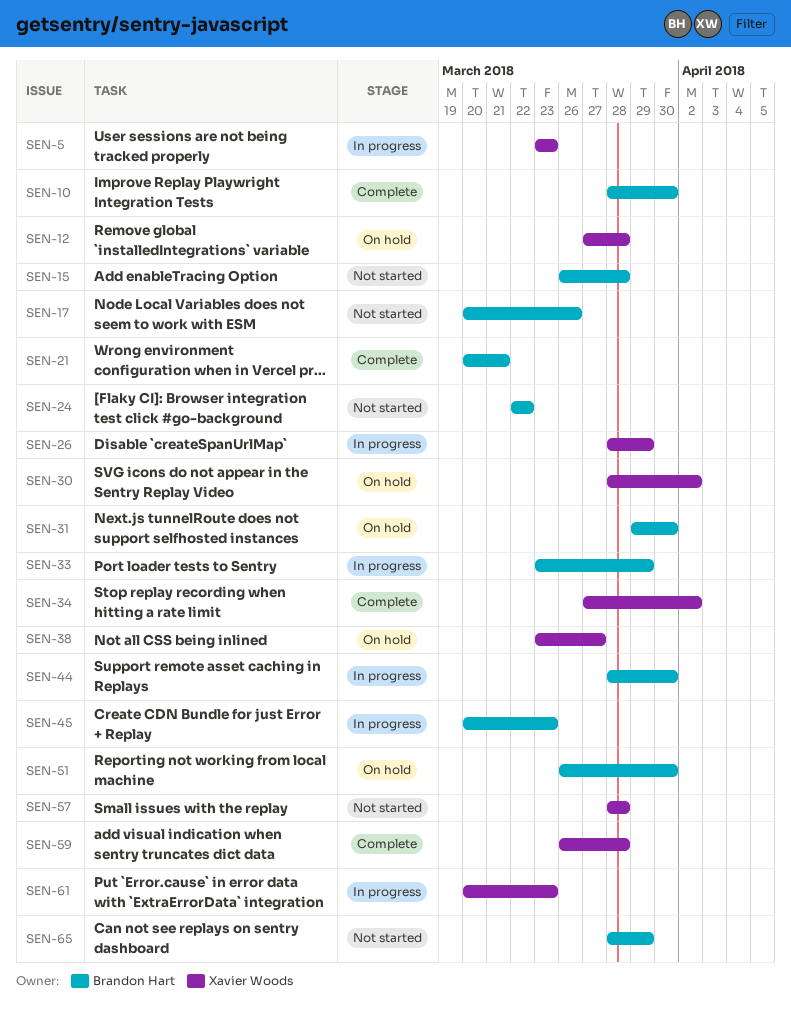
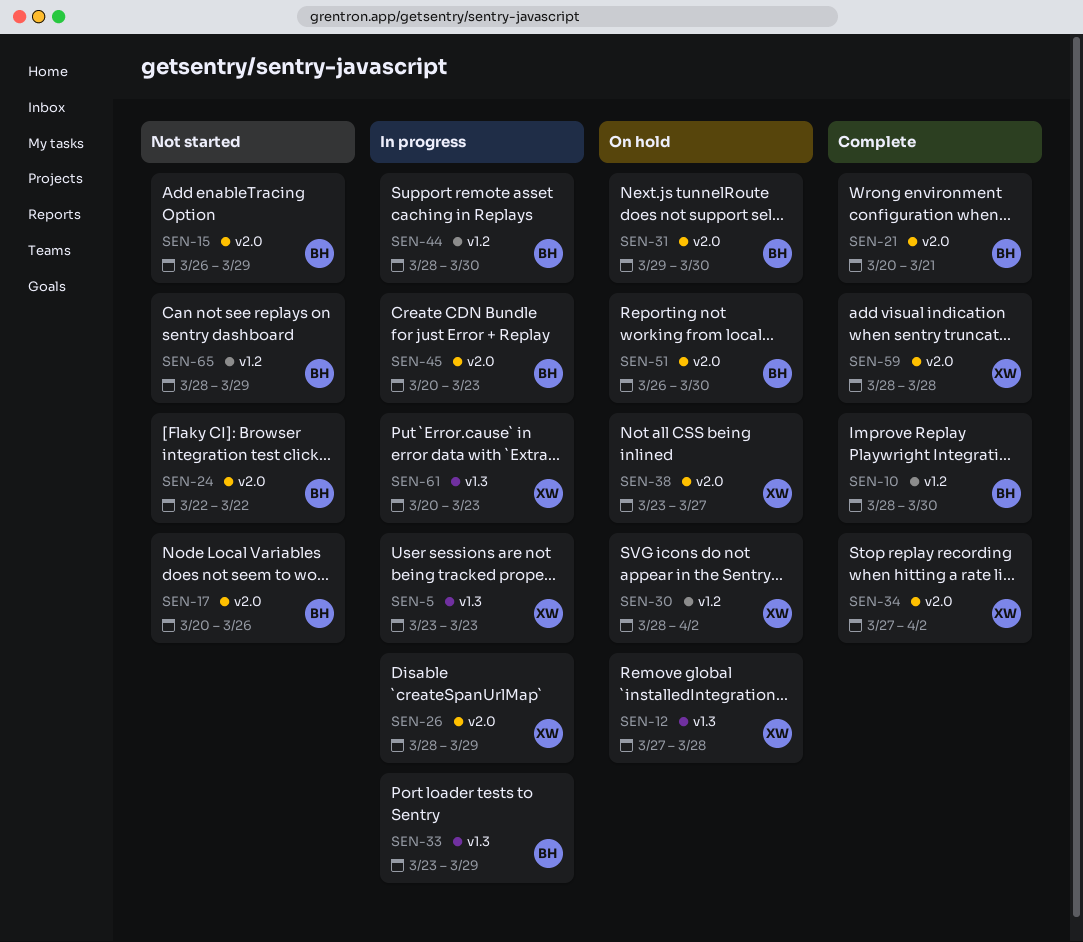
SEN-15, due: Mar 28 -> Mar 29
SEN-57: present -> none
SEN-59, start: Mar 26 -> Mar 28

